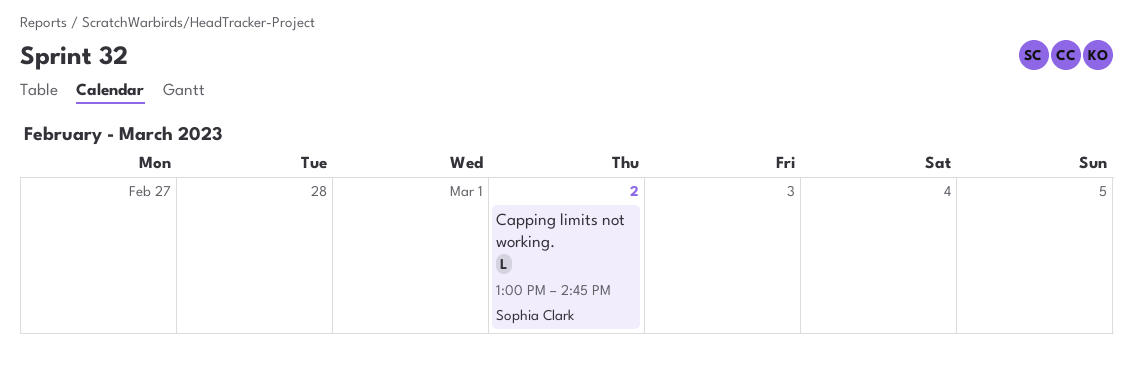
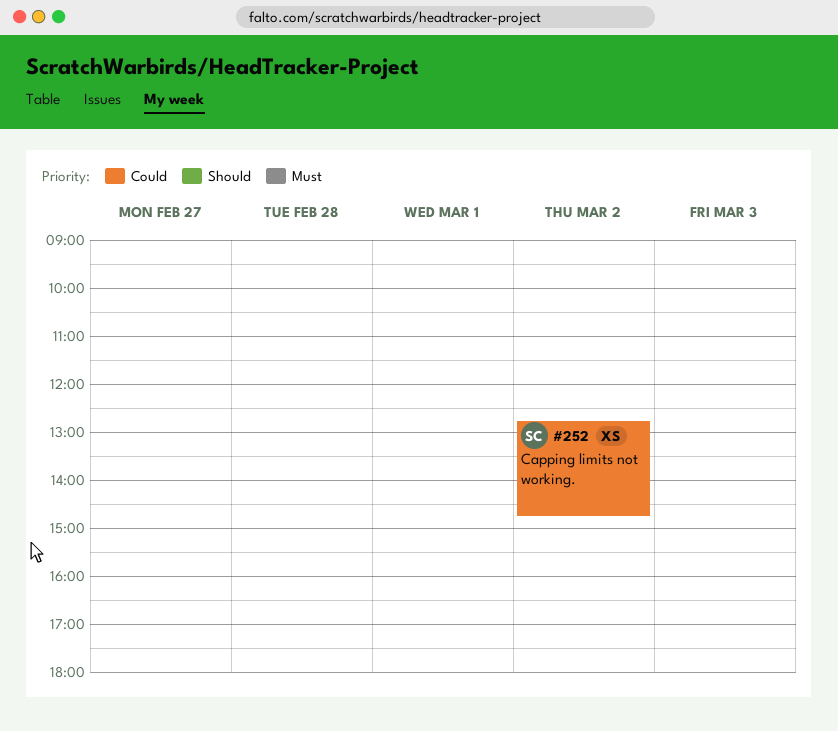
Capping limits not working., estimate: L -> XS
Capping limits not working., begins: 13:00 -> 12:45

